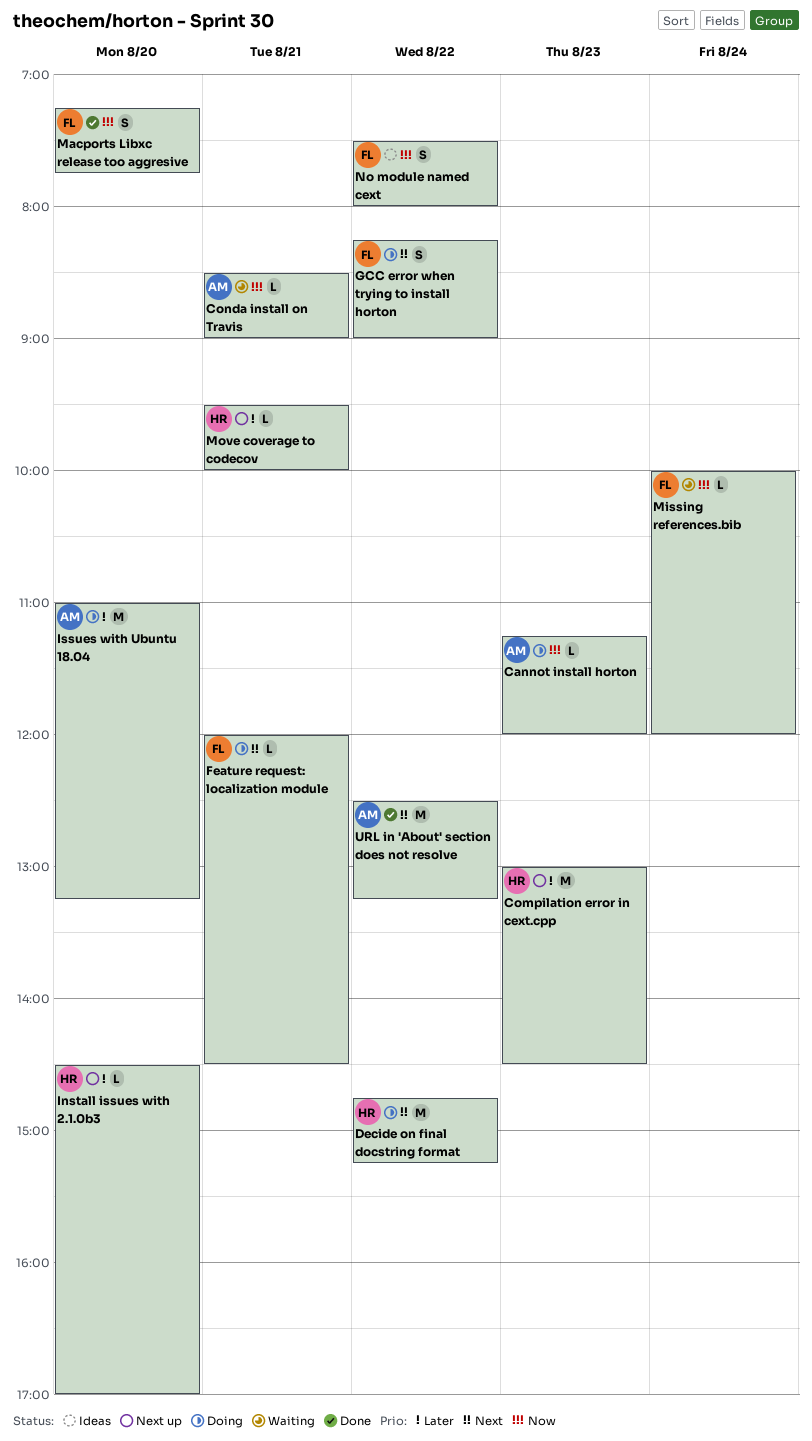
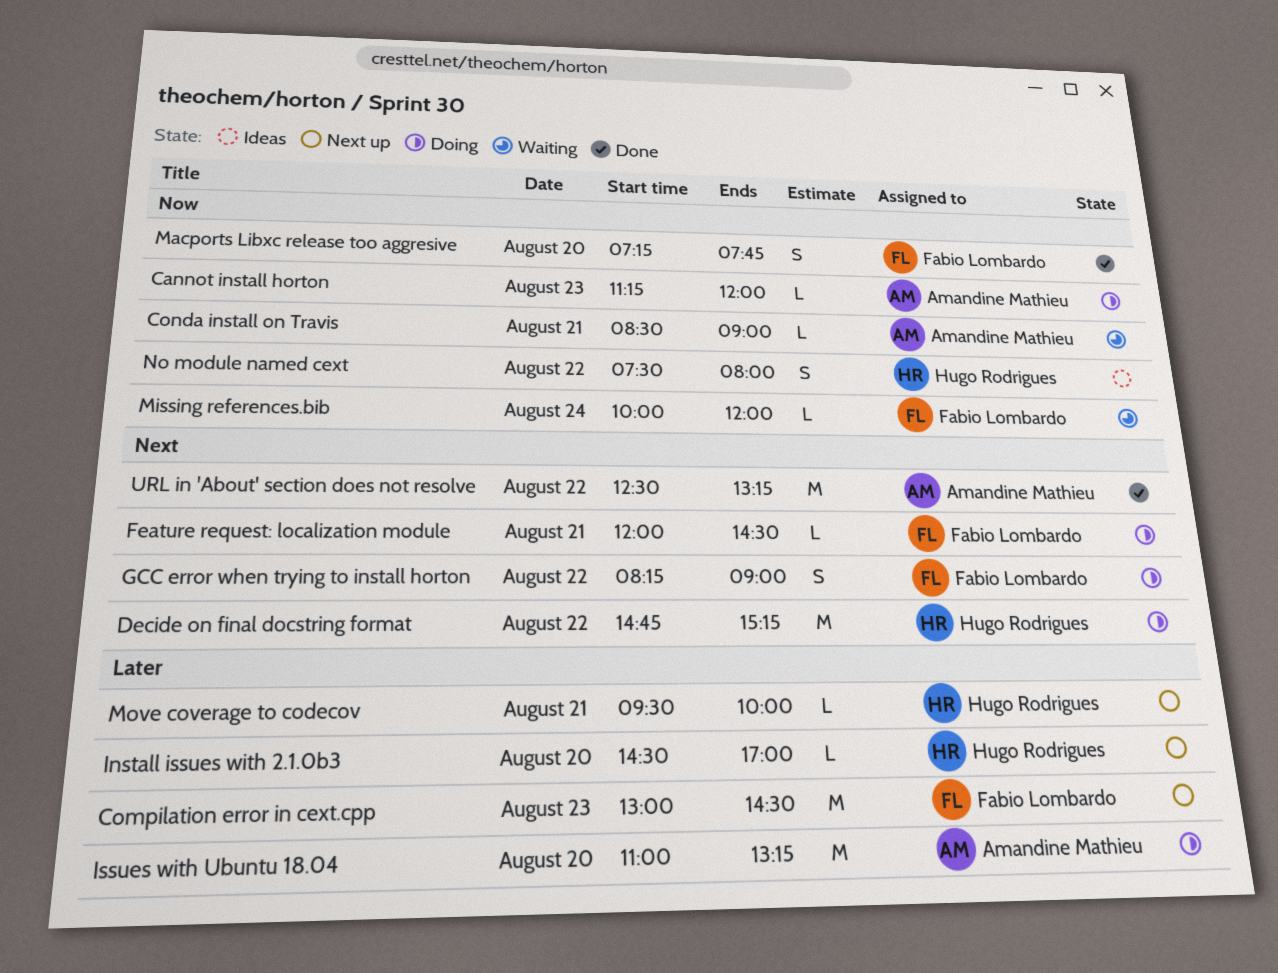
Compilation error in cext.cpp, owner: Hugo Rodrigues -> Fabio Lombardo
No module named cext, owner: Fabio Lombardo -> Hugo Rodrigues

